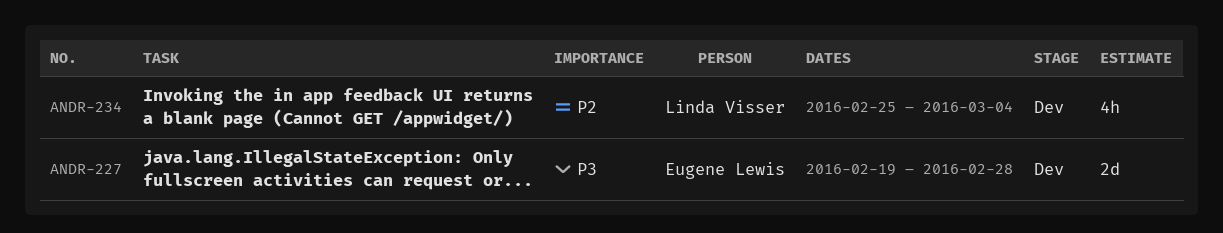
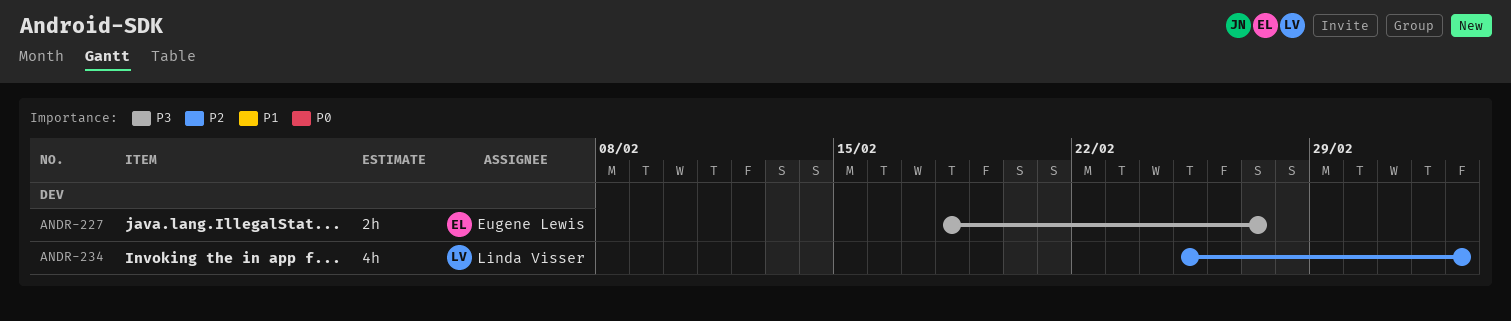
ANDR-227, estimate: 2d -> 2h
ANDR-227, start: Feb 19 -> Feb 18
ANDR-227, due: Feb 28 -> Feb 27

